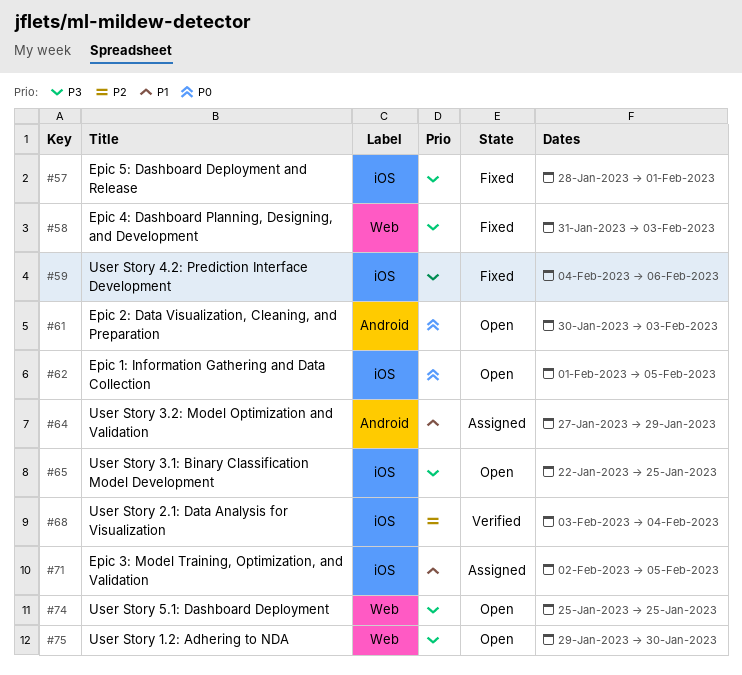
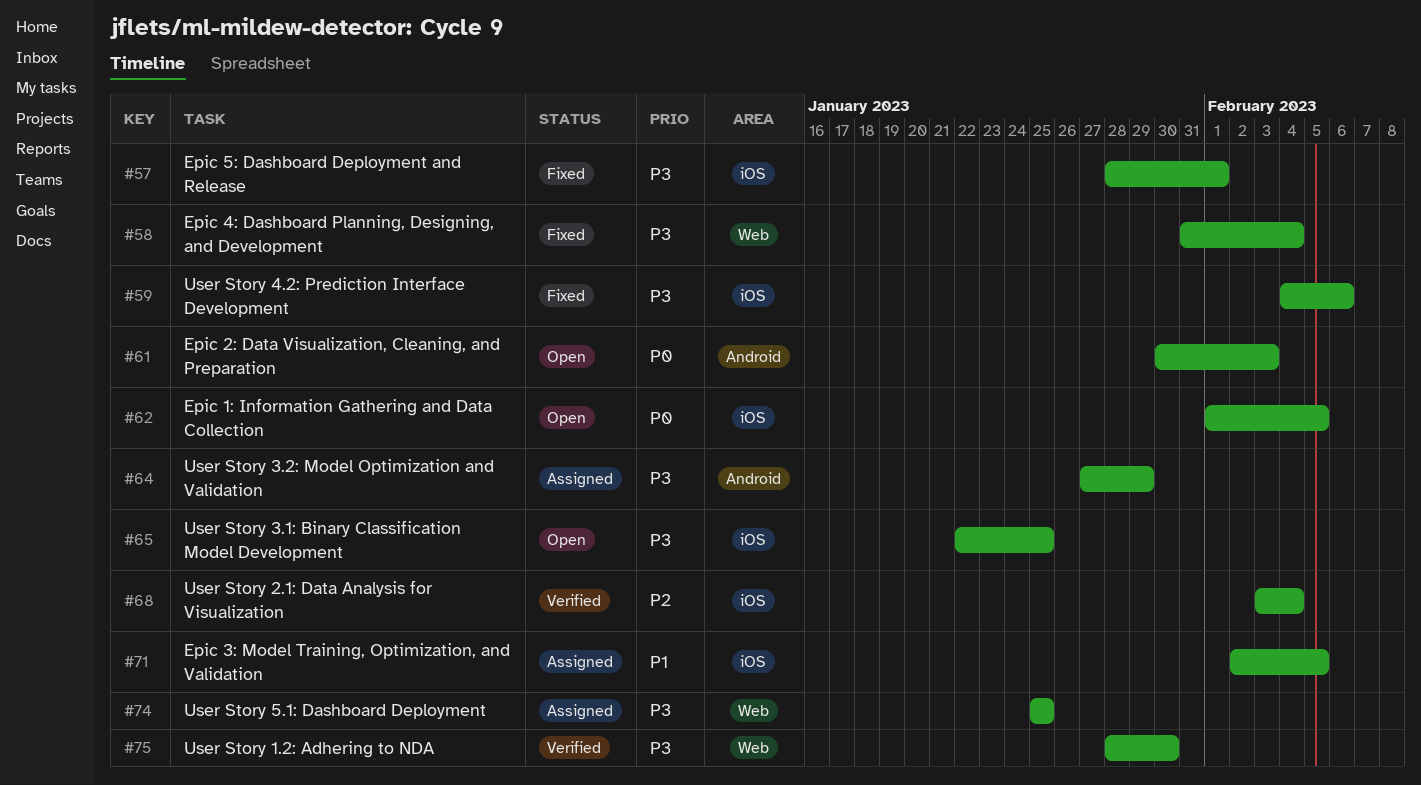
#58, due: Feb 3 -> Feb 4
#64, priority: P1 -> P3
#74, status: Open -> Assigned
#75, status: Open -> Verified
#75, start: Jan 29 -> Jan 28

